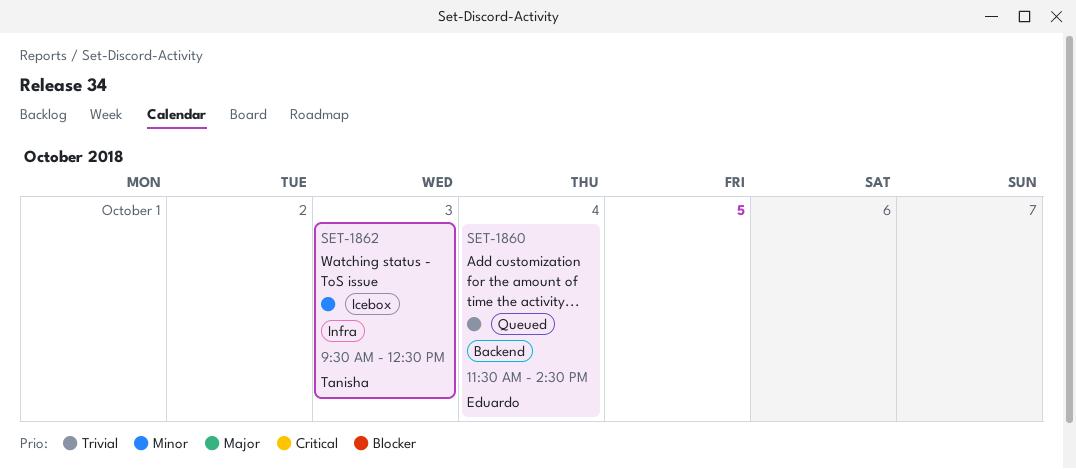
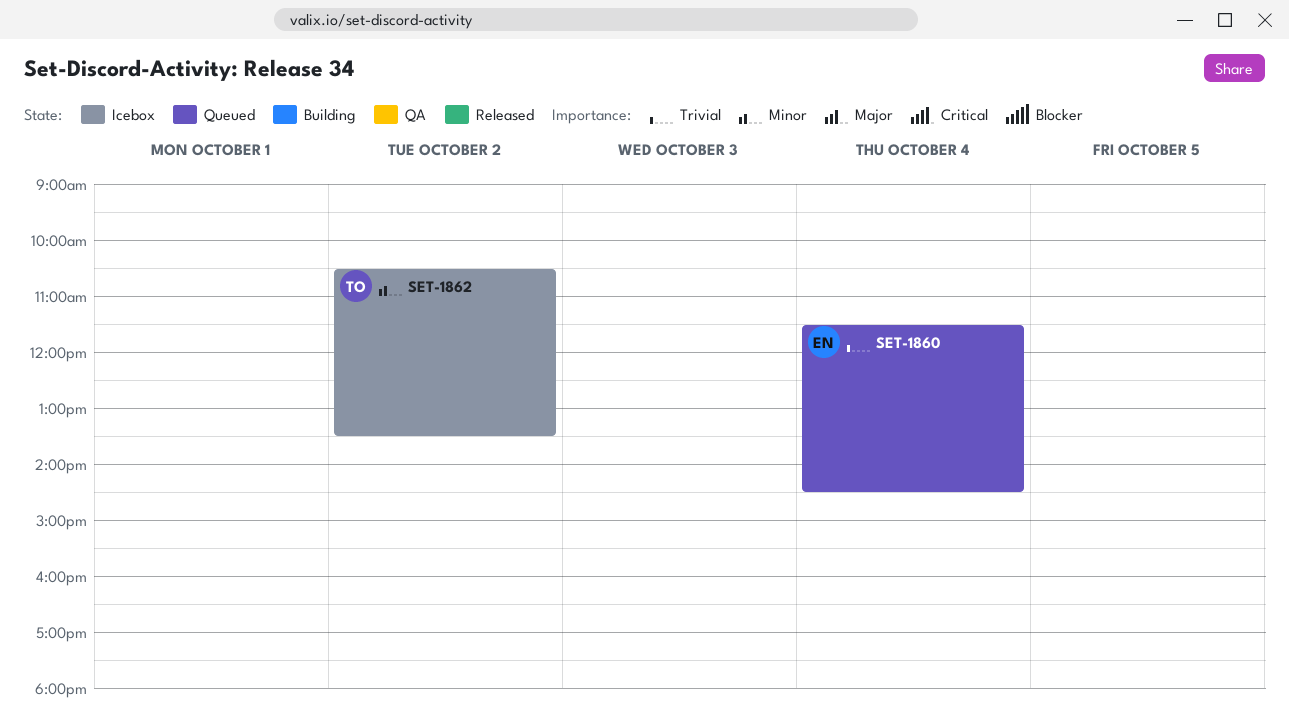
SET-1862, day: Oct 3 -> Oct 2
SET-1862, begins: 09:30 -> 10:30
SET-1862, ends: 12:30 -> 13:30

